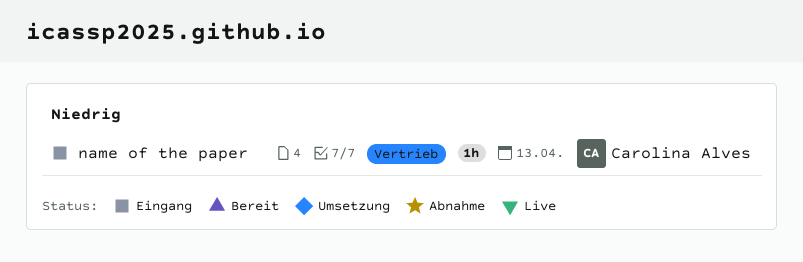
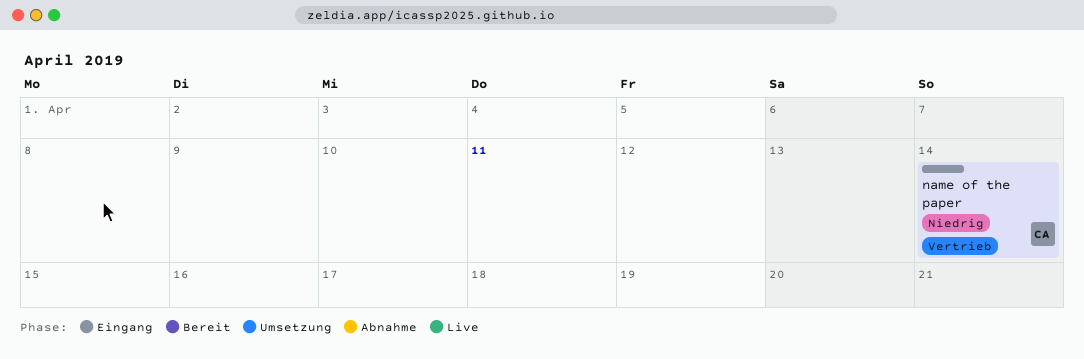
name of the paper, due: Apr 13 -> Apr 14

